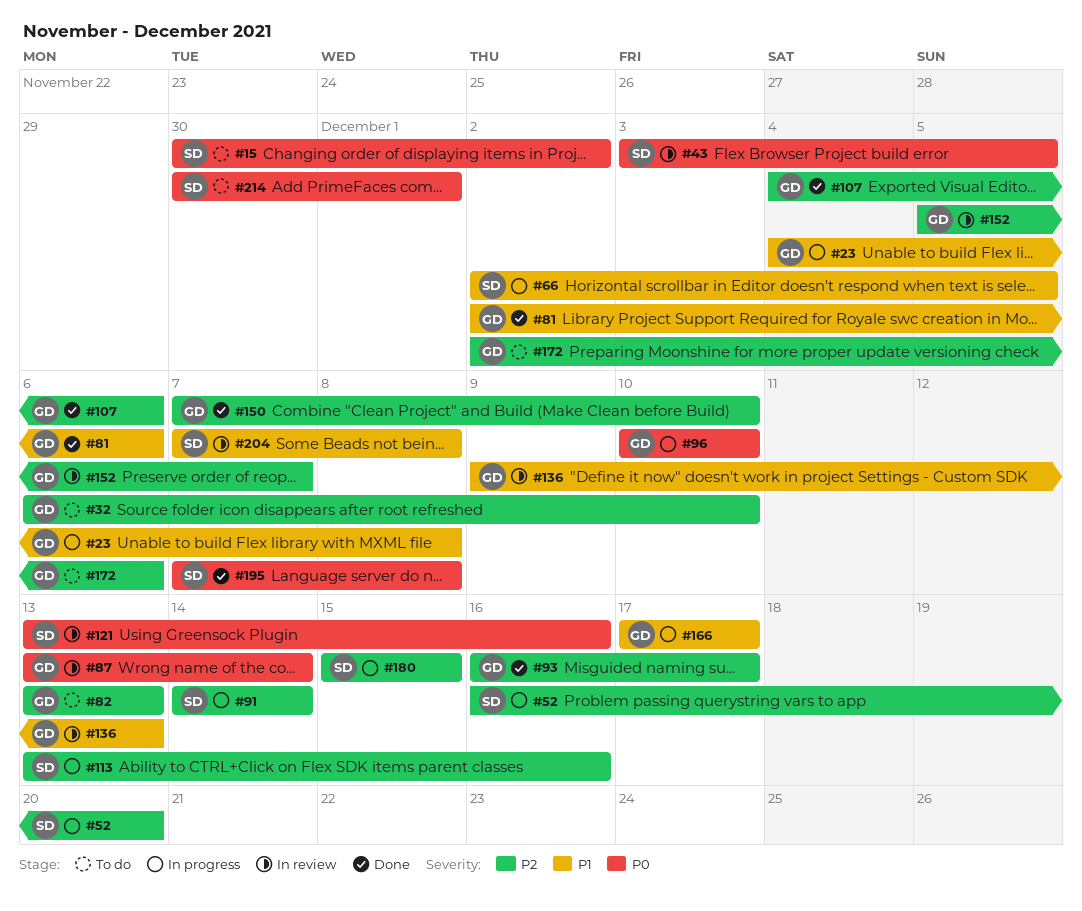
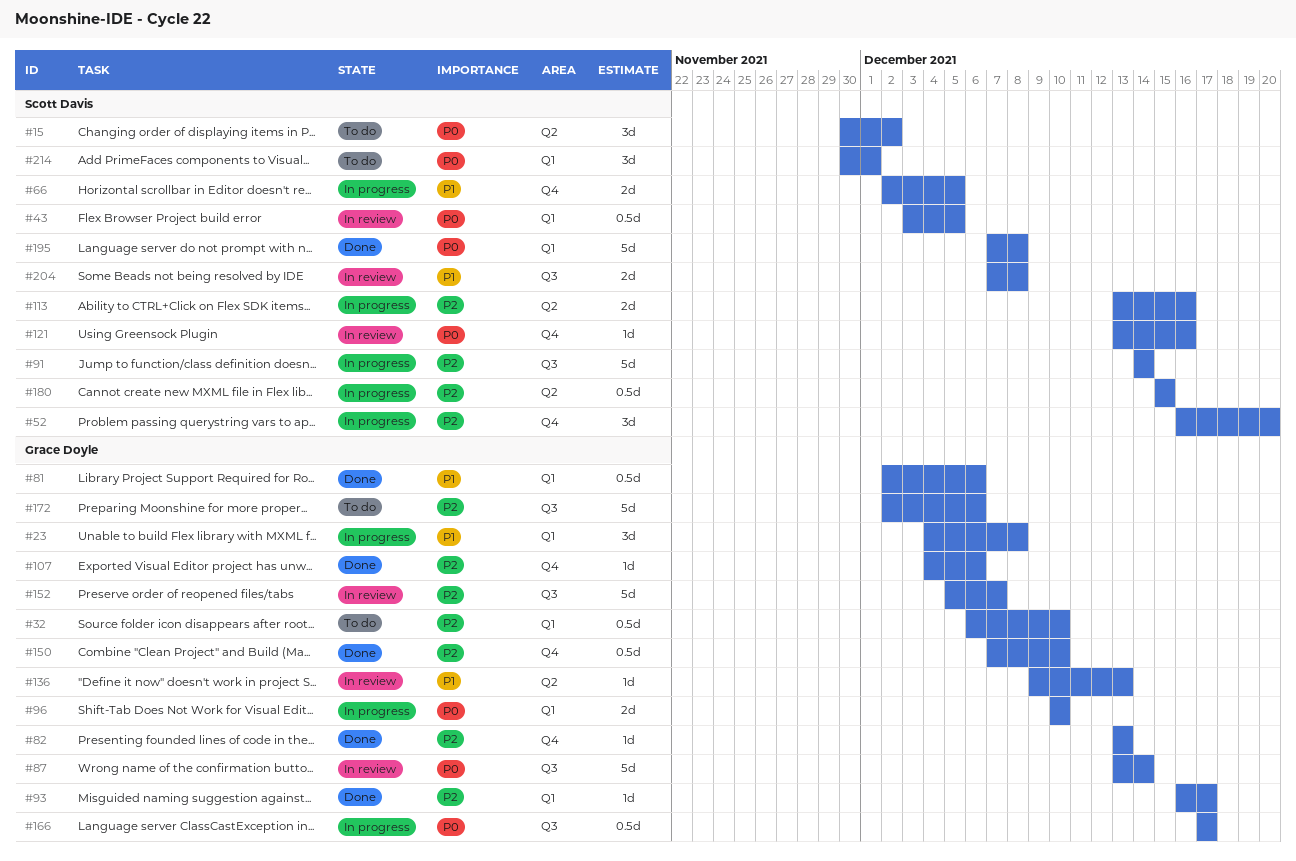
#82, status: To do -> Done
#166, priority: P1 -> P0

